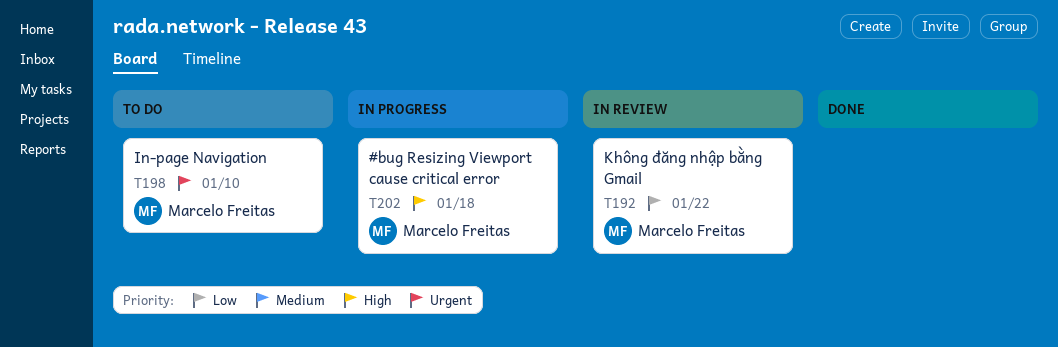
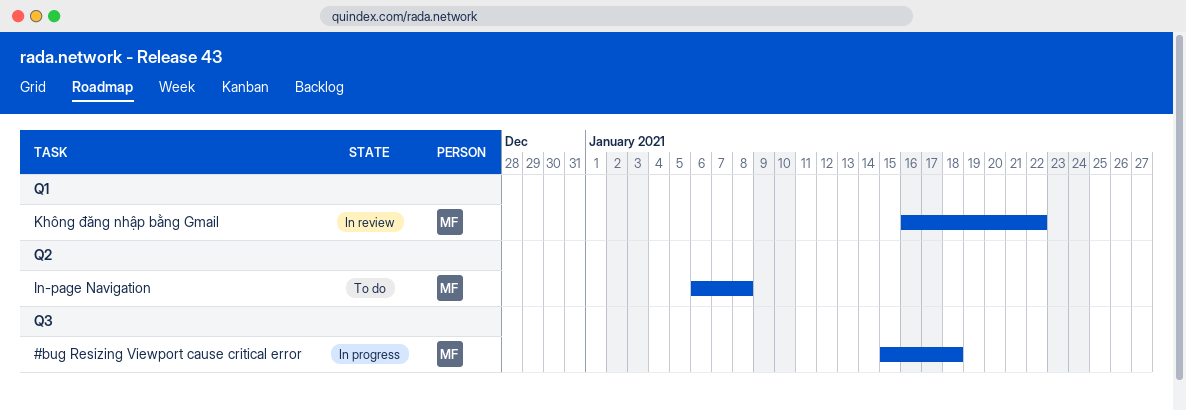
In-page Navigation, due: Jan 10 -> Jan 8

